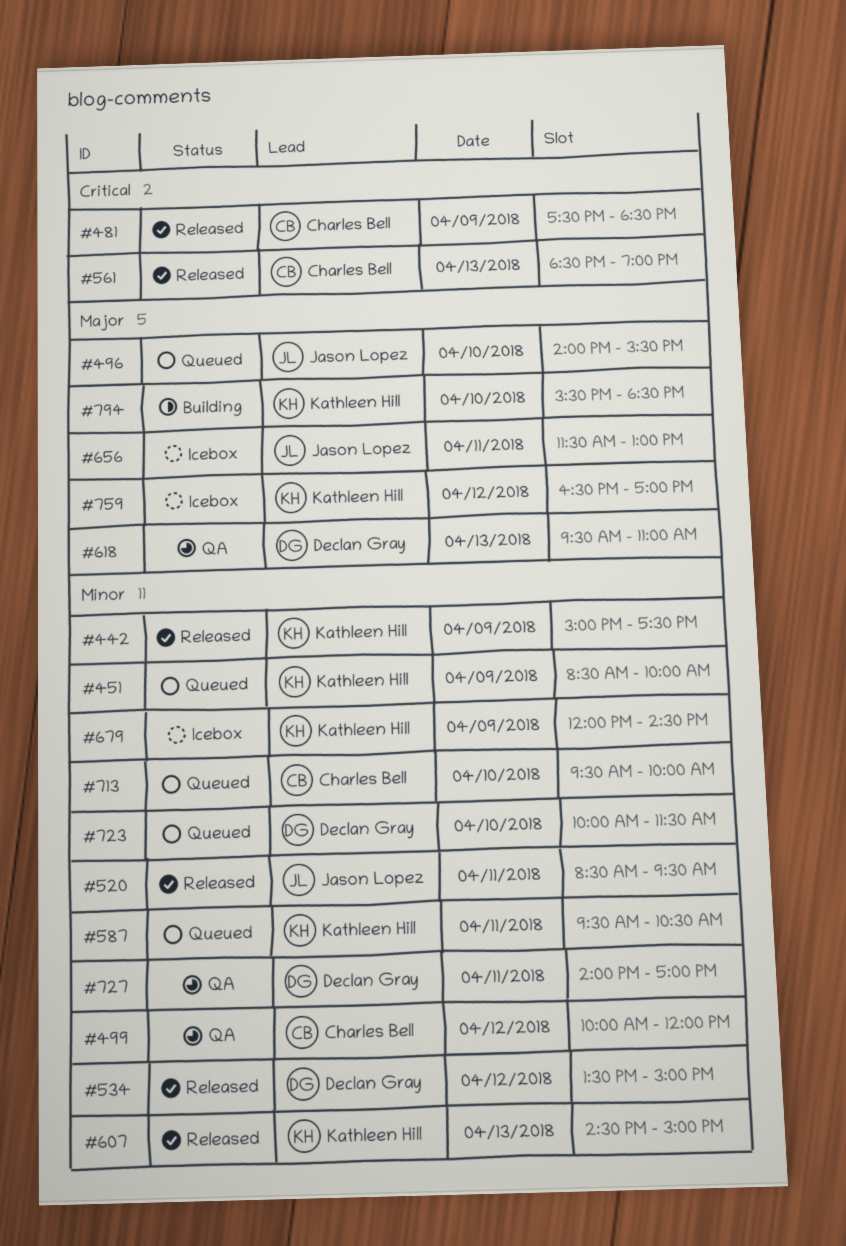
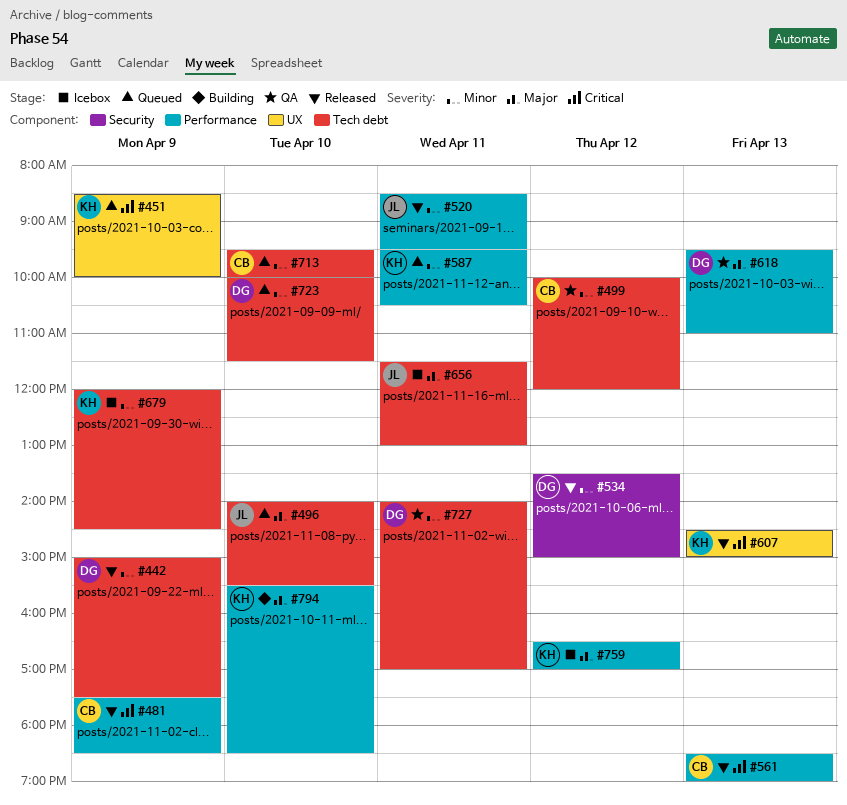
#442, owner: Kathleen Hill -> Declan Gray
#451, priority: Minor -> Critical
#607, priority: Minor -> Critical

